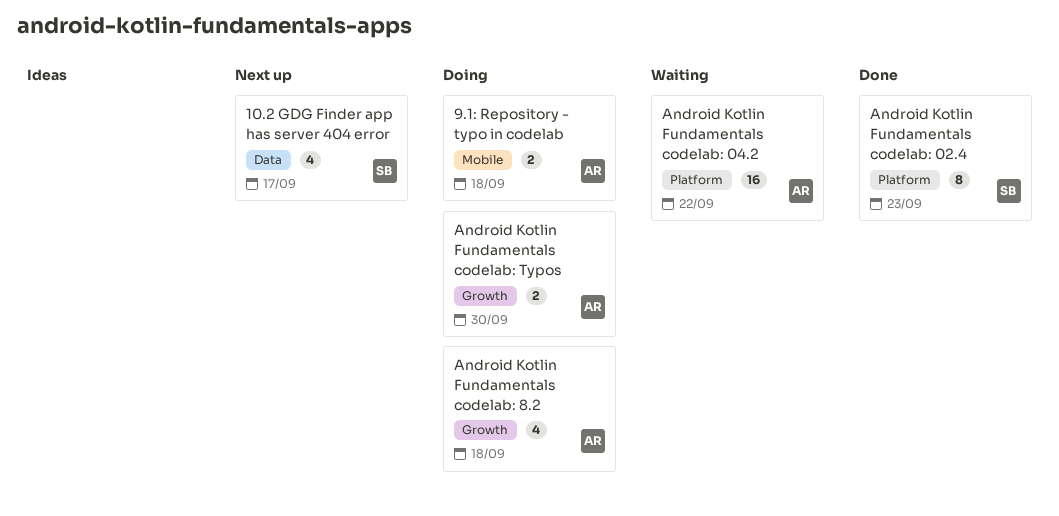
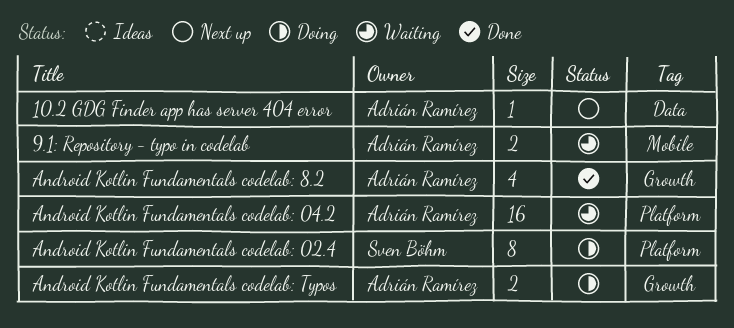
10.2 GDG Finder app has server 404 error, owner: Sven Böhm -> Adrián Ramírez
10.2 GDG Finder app has server 404 error, estimate: 4 -> 1
9.1: Repository - typo in codelab, status: Doing -> Waiting
Android Kotlin Fundamentals codelab: 02.4, status: Done -> Doing
Android Kotlin Fundamentals codelab: 8.2, status: Doing -> Done

